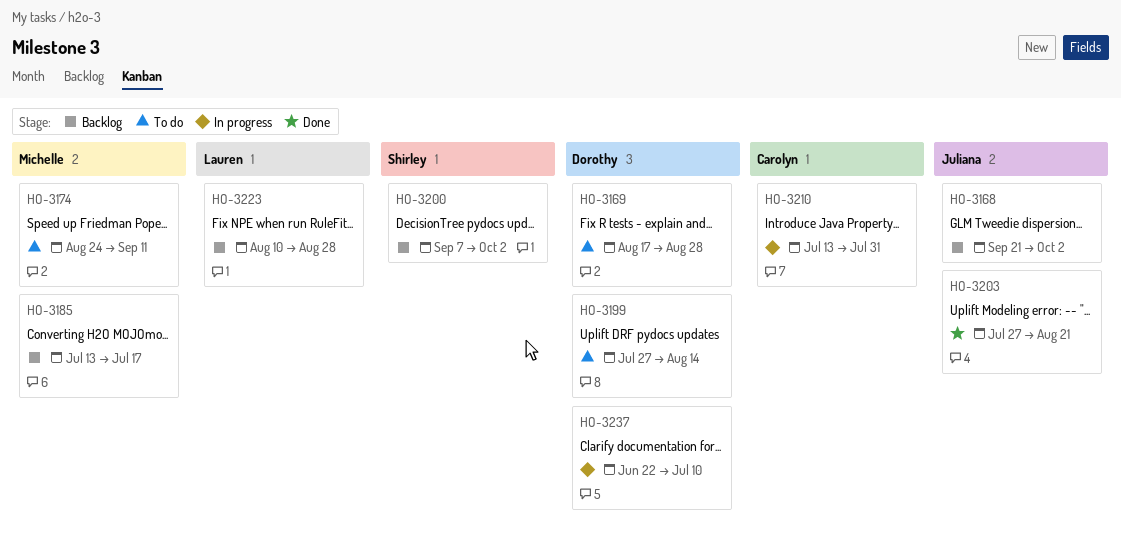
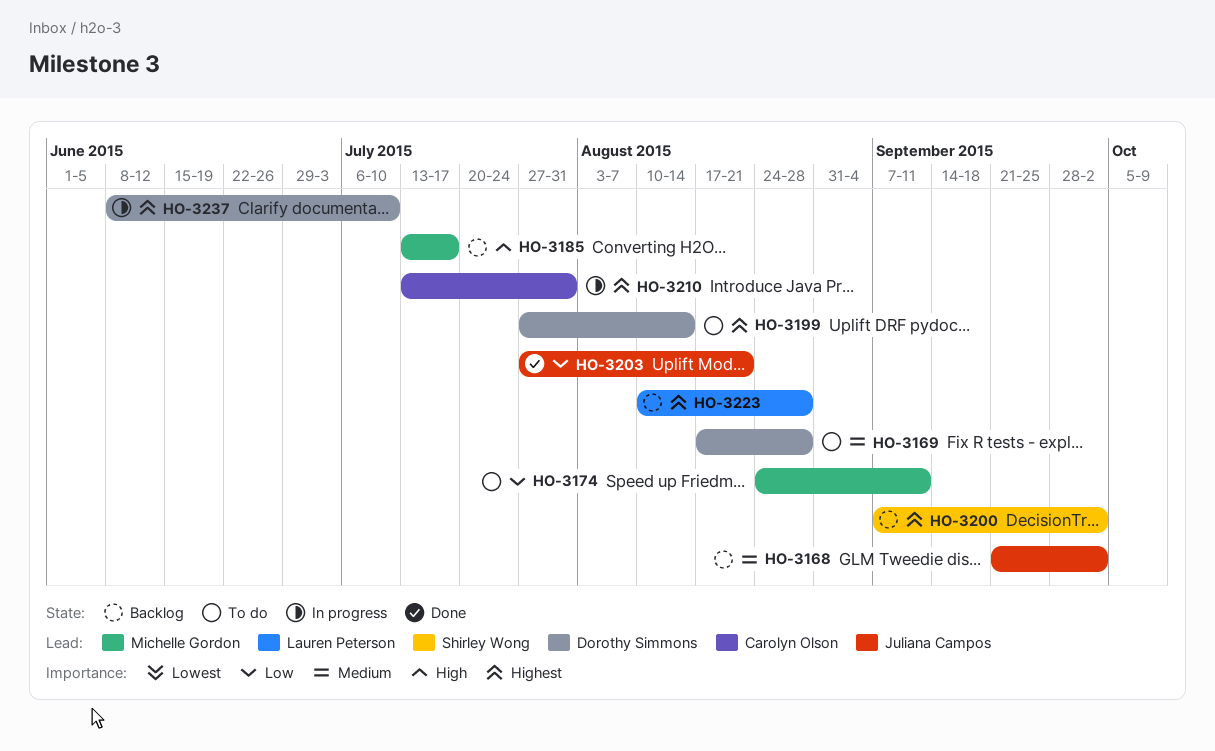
HO-3237, start: Jun 22 -> Jun 8

